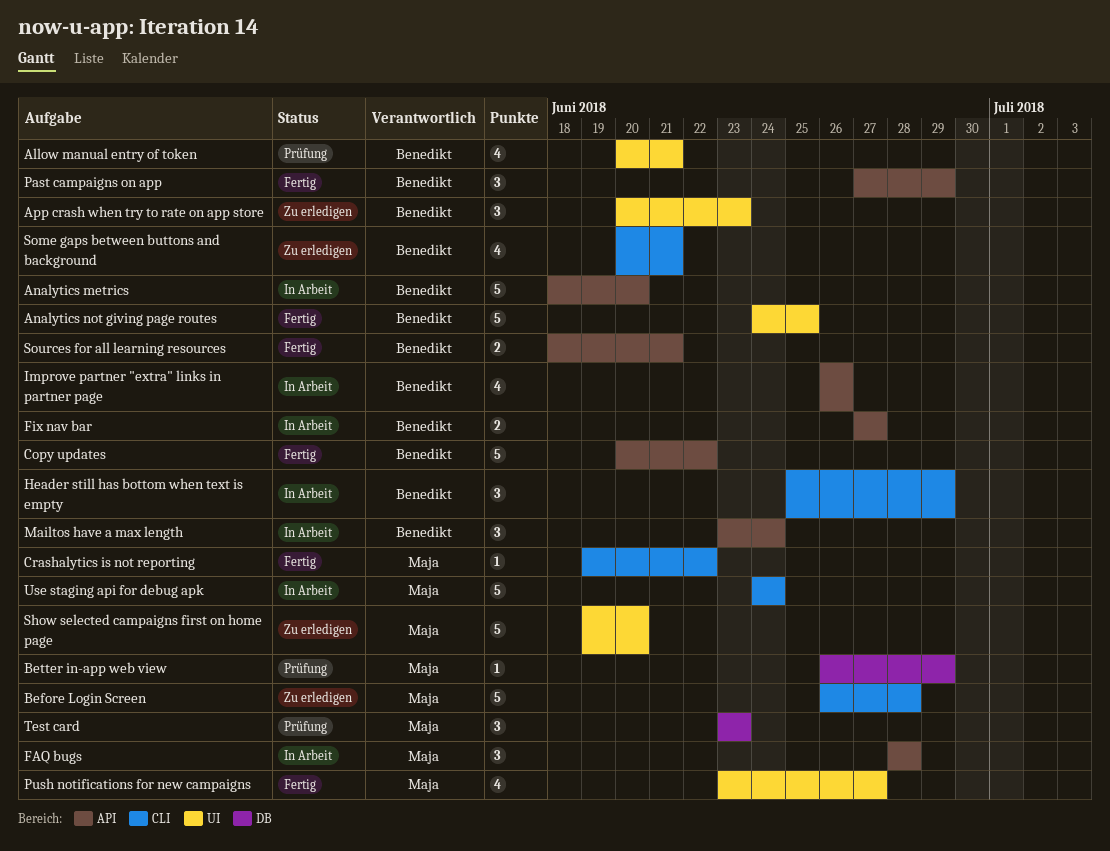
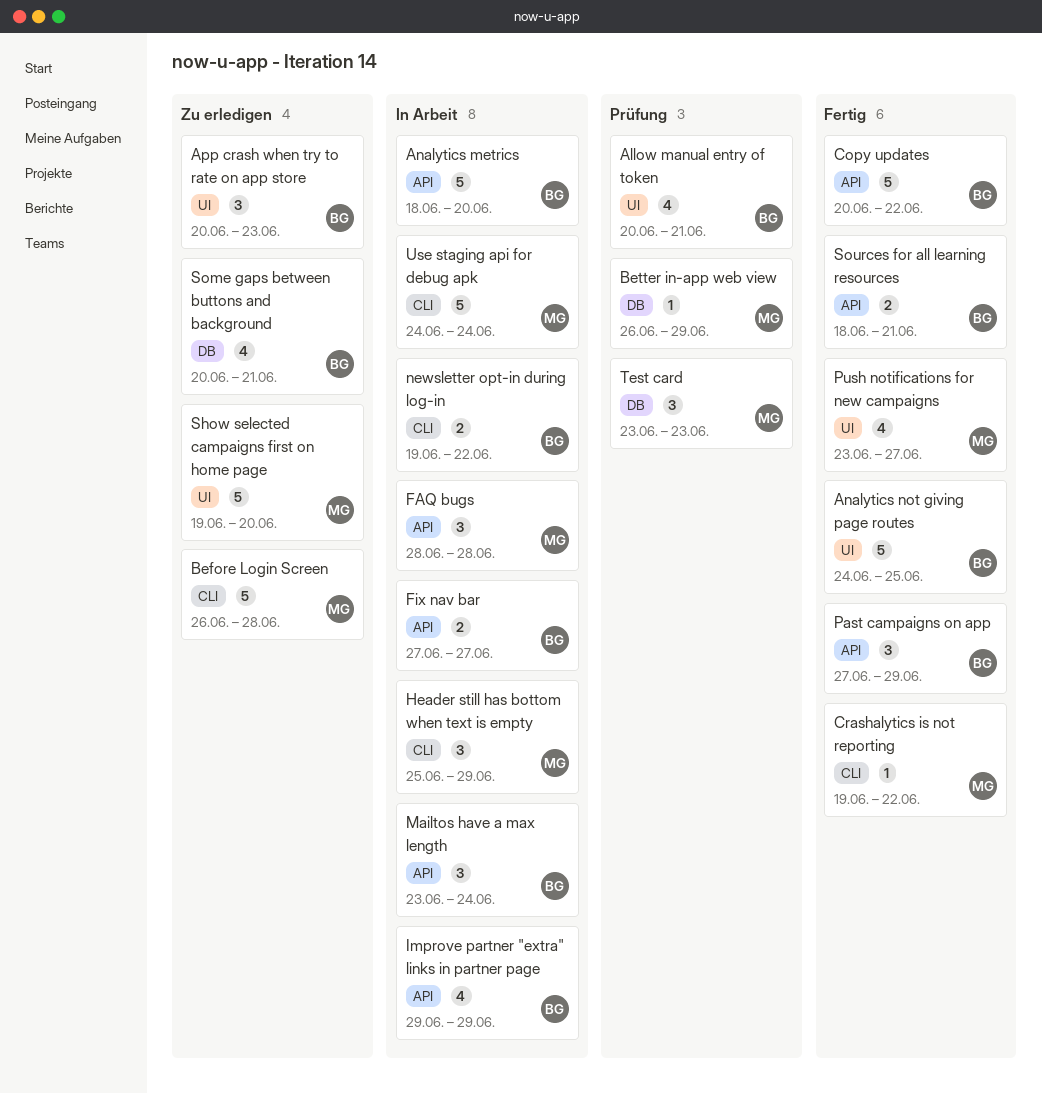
Header still has bottom when text is empty, owner: Benedikt -> Maja
Improve partner "extra" links in partner page, start: Jun 26 -> Jun 29
Improve partner "extra" links in partner page, due: Jun 26 -> Jun 29
newsletter opt-in during log-in: none -> present
Some gaps between buttons and background, label: CLI -> DB

